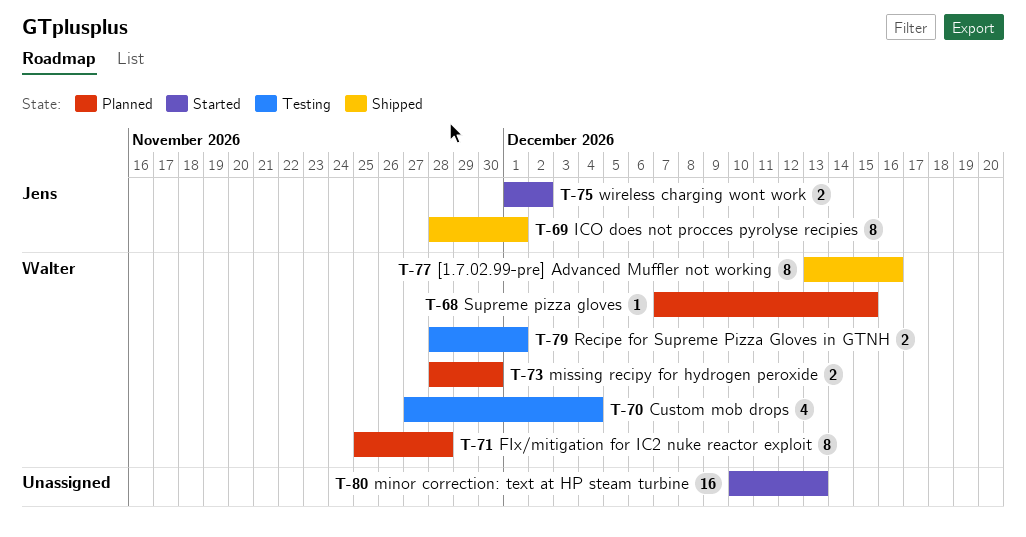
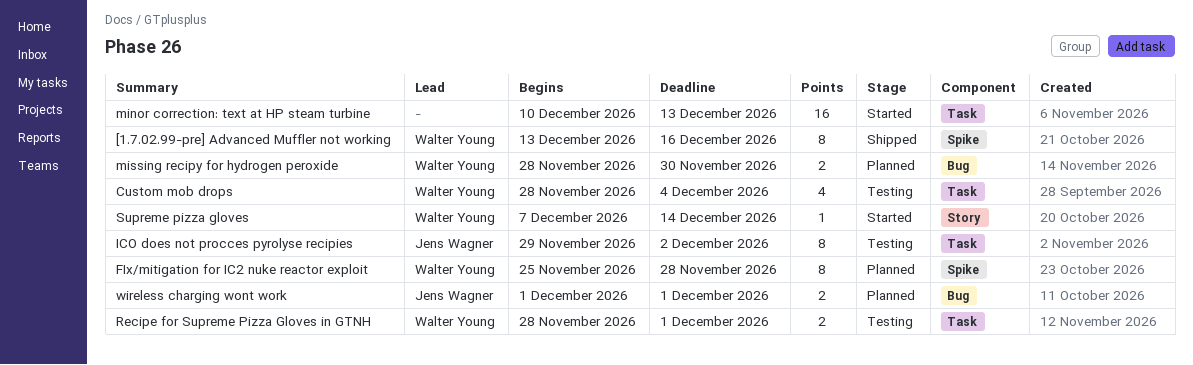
Custom mob drops, start: Nov 27 -> Nov 28
ICO does not procces pyrolyse recipies, status: Shipped -> Testing
ICO does not procces pyrolyse recipies, start: Nov 28 -> Nov 29
ICO does not procces pyrolyse recipies, due: Dec 1 -> Dec 2
Supreme pizza gloves, status: Planned -> Started
Supreme pizza gloves, due: Dec 15 -> Dec 14
wireless charging wont work, status: Started -> Planned
wireless charging wont work, due: Dec 2 -> Dec 1

